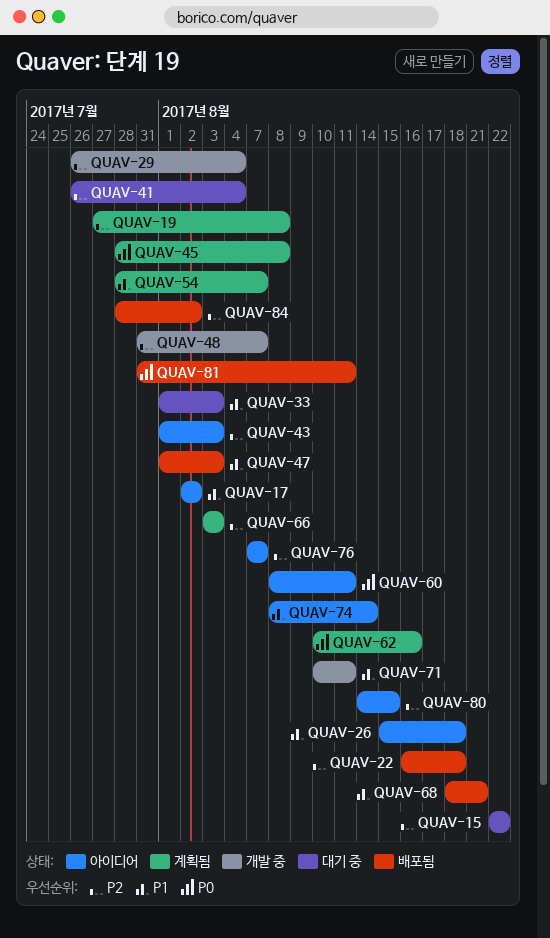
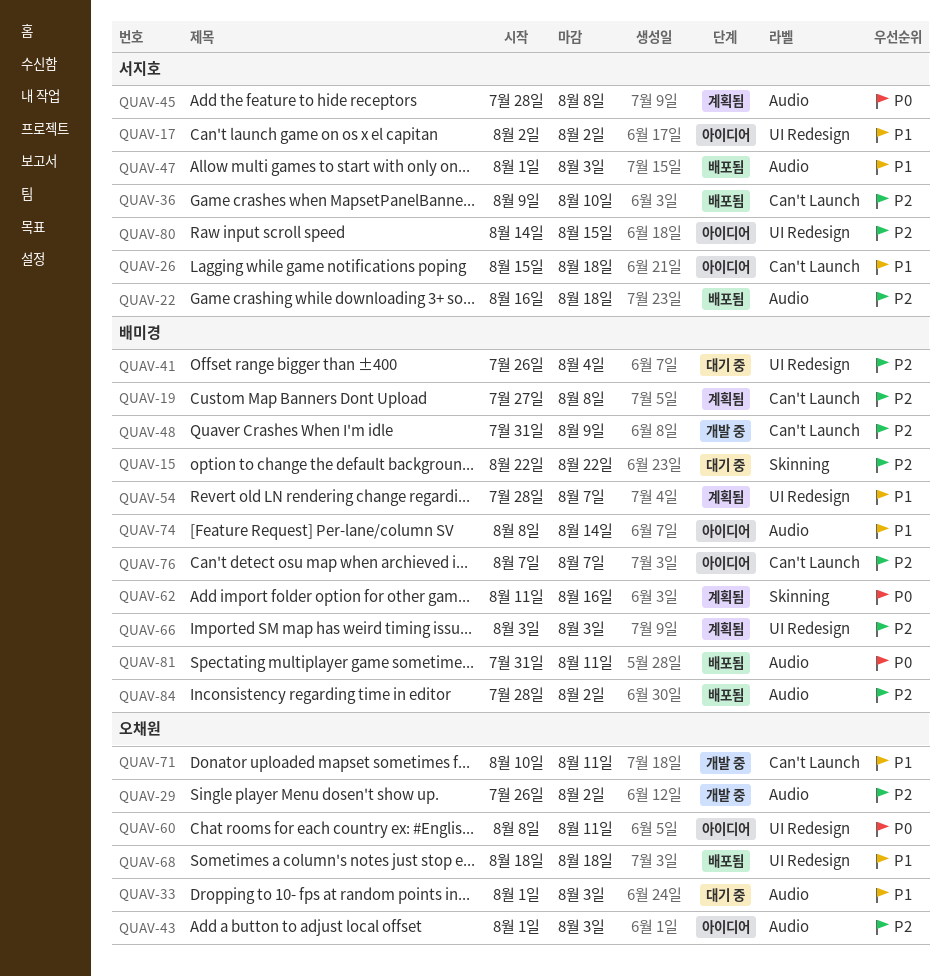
QUAV-29, due: Aug 4 -> Aug 2
QUAV-36: none -> present
QUAV-48, due: Aug 7 -> Aug 9
QUAV-62, start: Aug 10 -> Aug 11
QUAV-68, due: Aug 21 -> Aug 18

